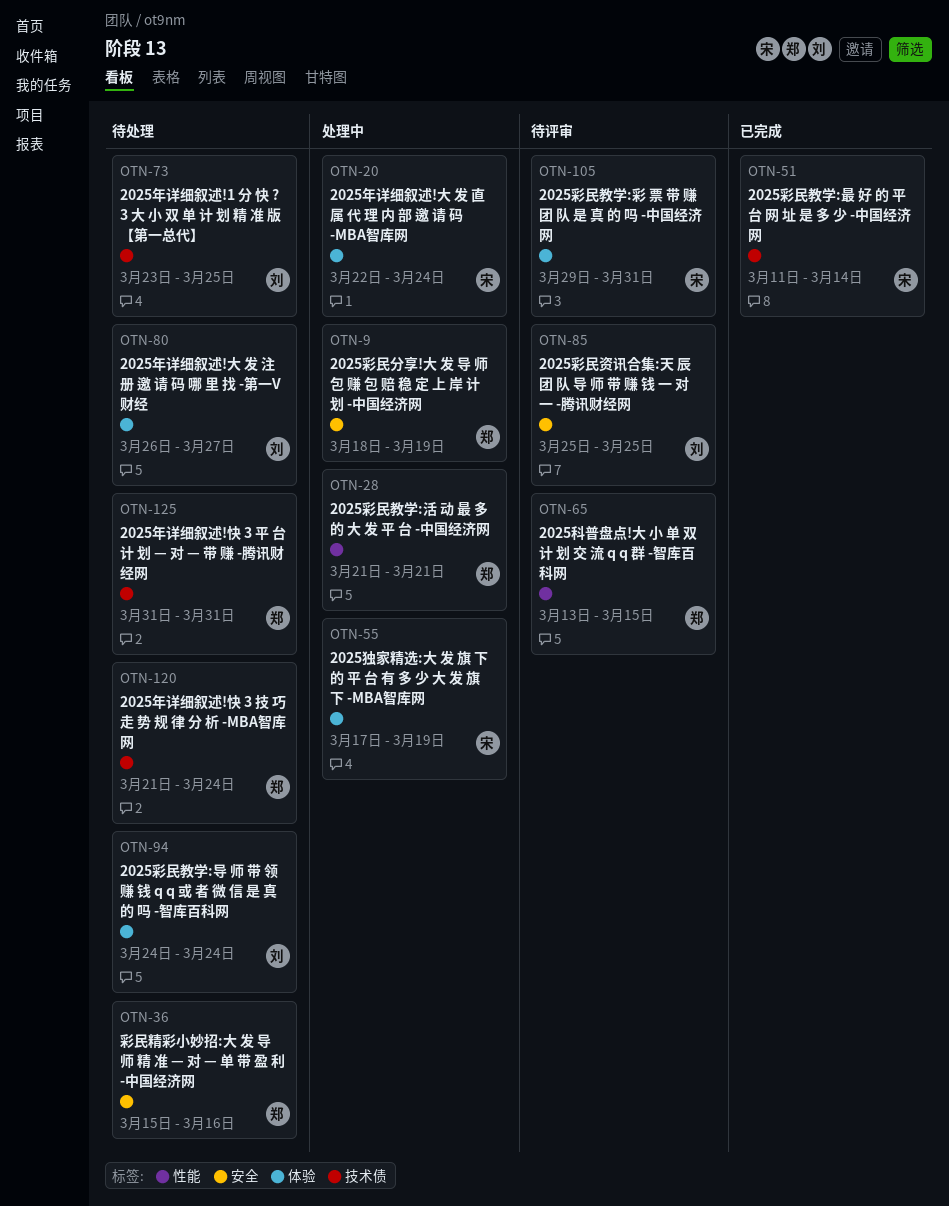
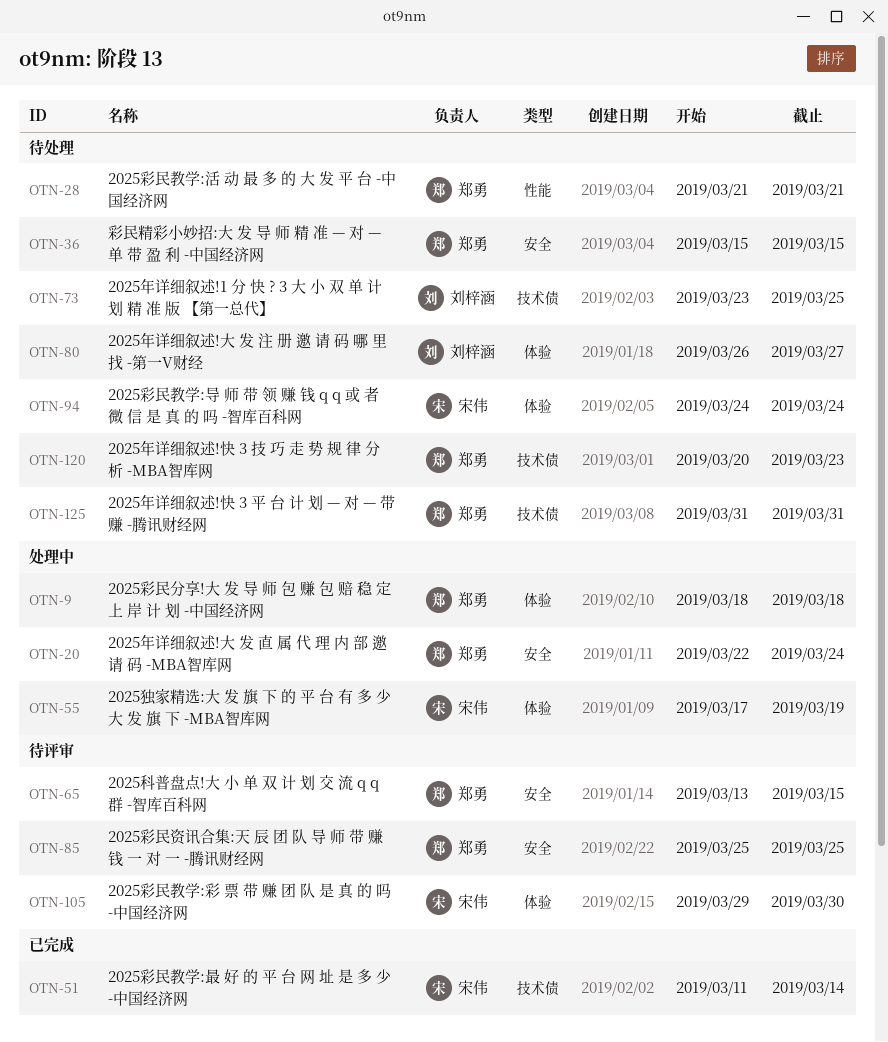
OTN-9, label: 安全 -> 体验
OTN-9, due: Mar 19 -> Mar 18
OTN-20, owner: 宋伟 -> 郑勇
OTN-20, label: 体验 -> 安全
OTN-28, status: 处理中 -> 待处理
OTN-36, due: Mar 16 -> Mar 15
OTN-65, label: 性能 -> 安全
OTN-85, owner: 刘梓涵 -> 郑勇
OTN-94, owner: 刘梓涵 -> 宋伟
OTN-105, due: Mar 31 -> Mar 30
OTN-120, start: Mar 21 -> Mar 20
OTN-120, due: Mar 24 -> Mar 23

